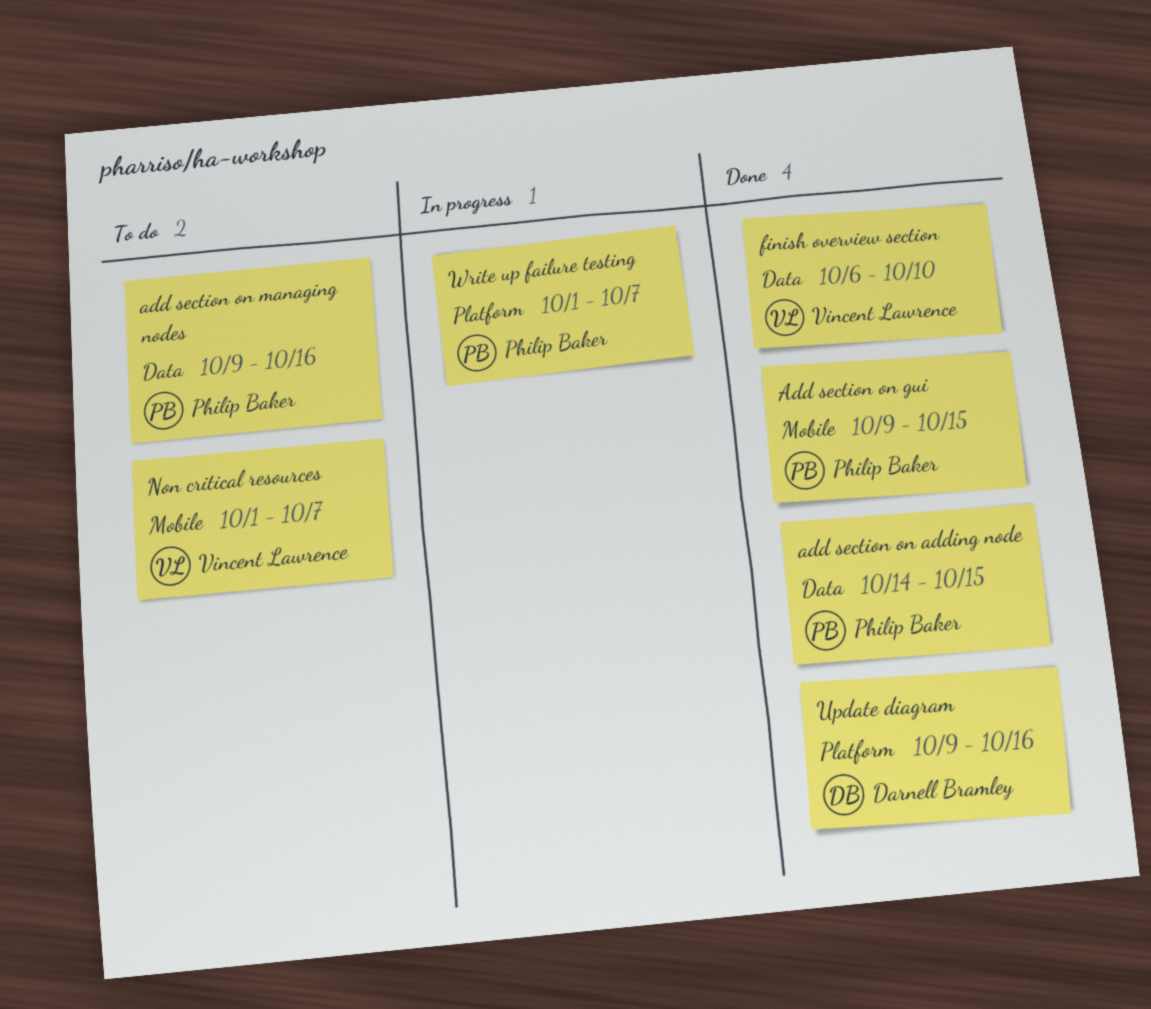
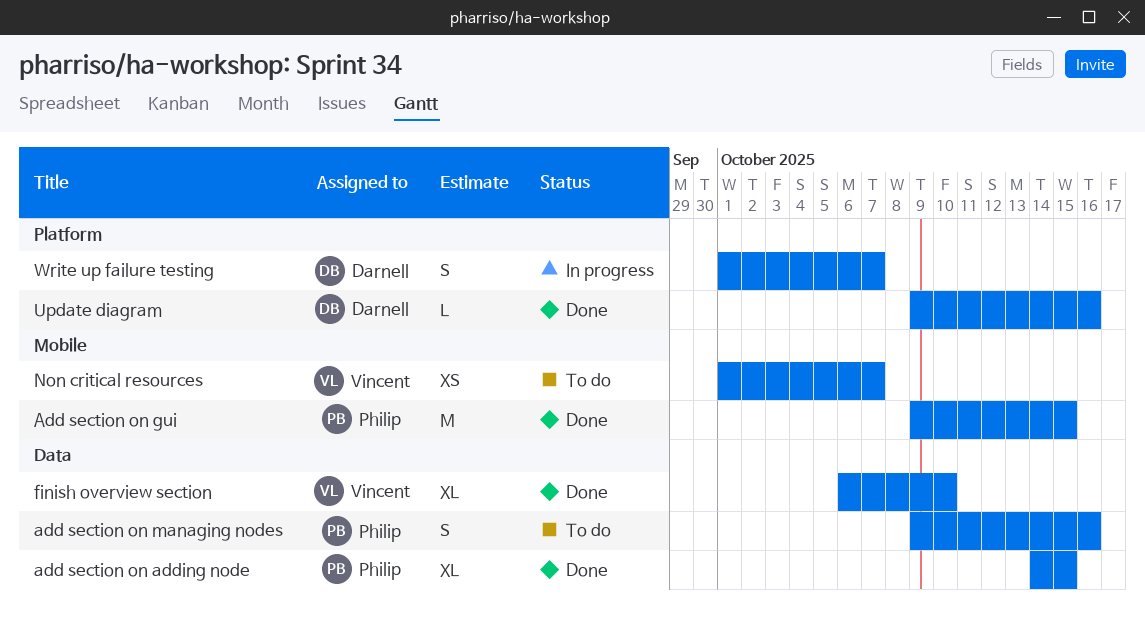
Write up failure testing, owner: Philip Baker -> Darnell Bramley

